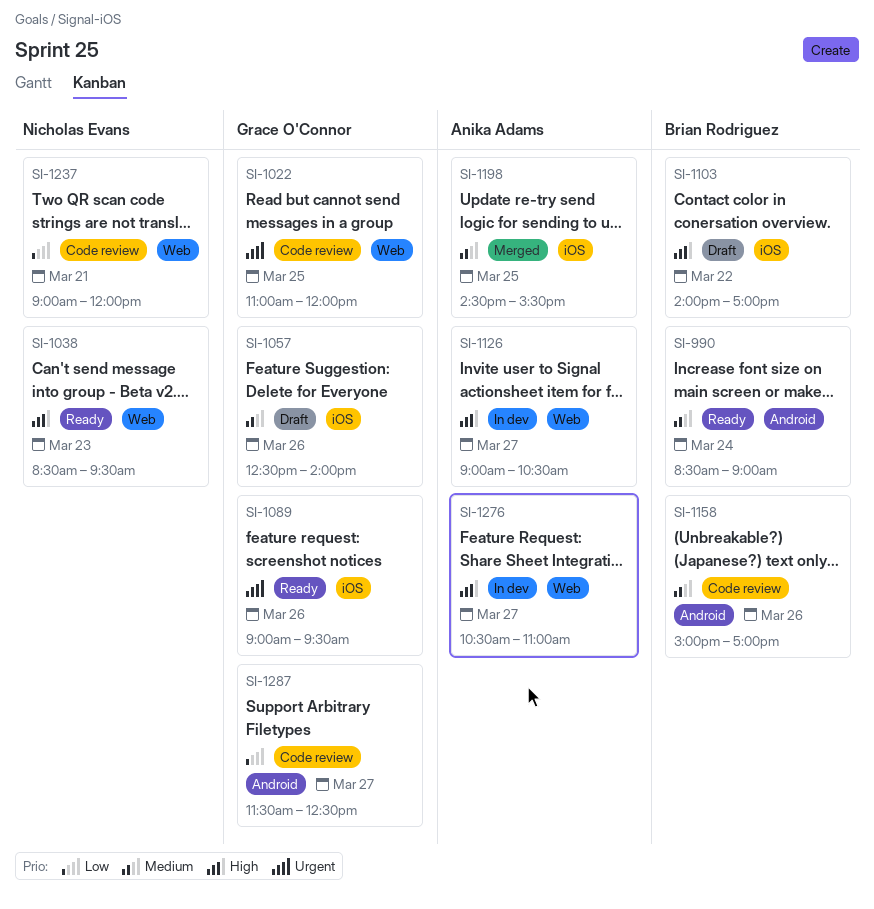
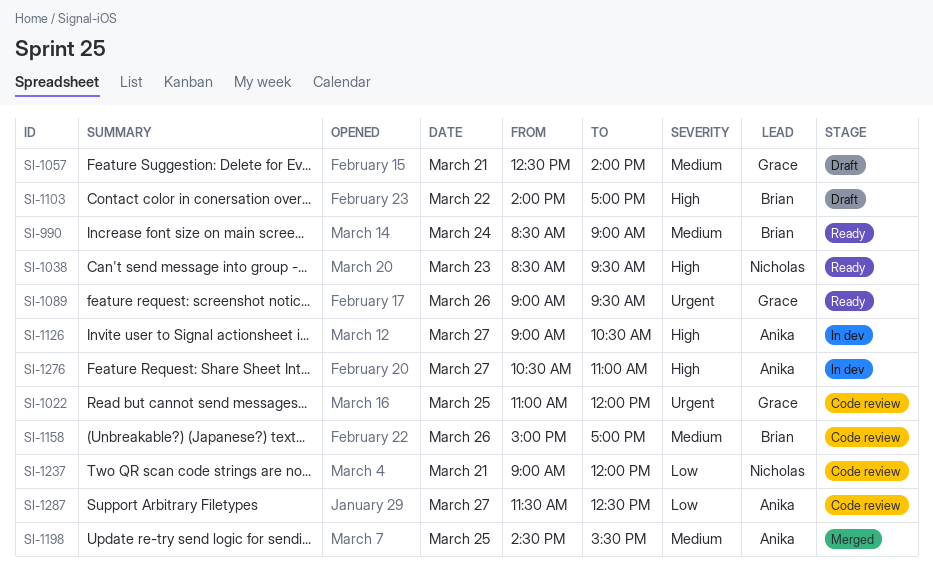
SI-1057, day: Mar 26 -> Mar 21
SI-1287, owner: Grace O'Connor -> Anika Adams

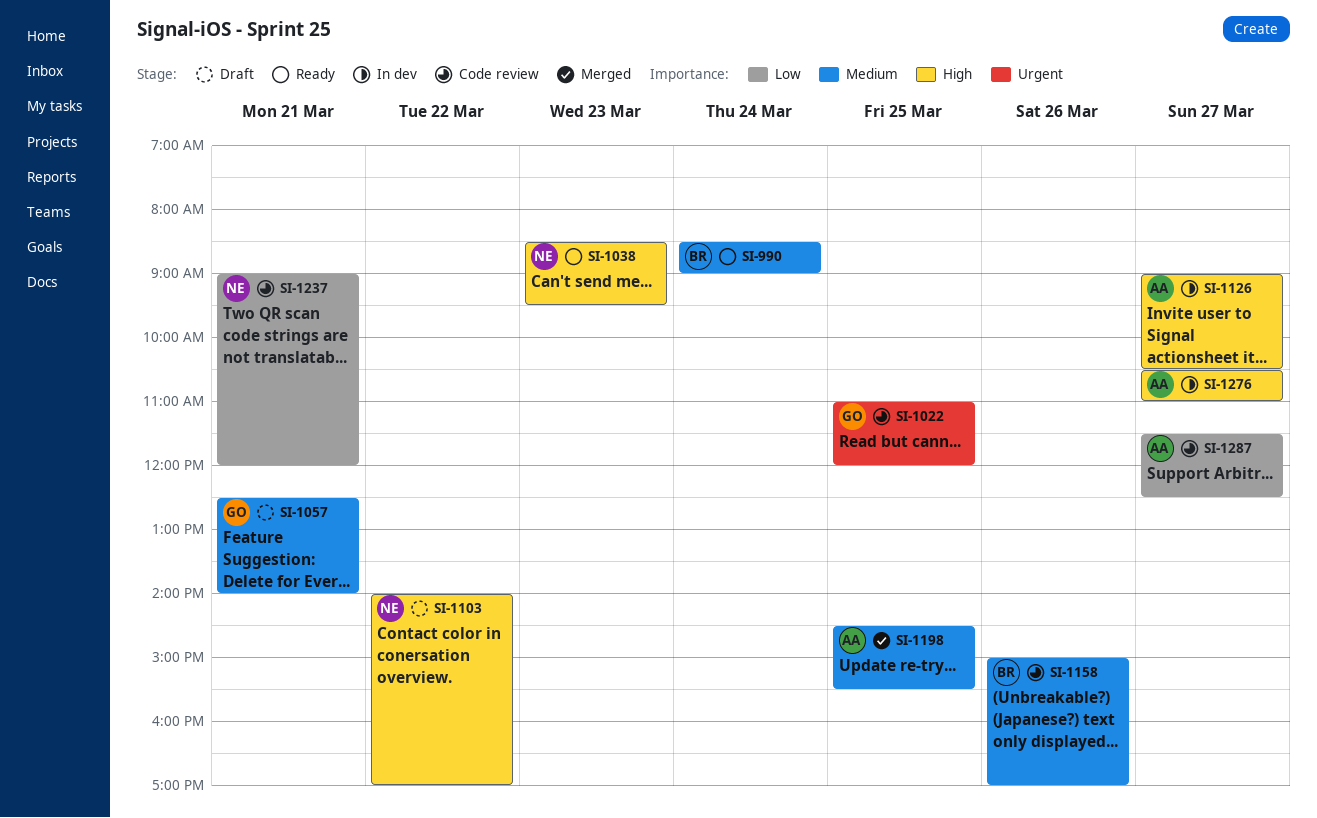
SI-1089: present -> none
SI-1103, owner: Brian -> Nicholas

